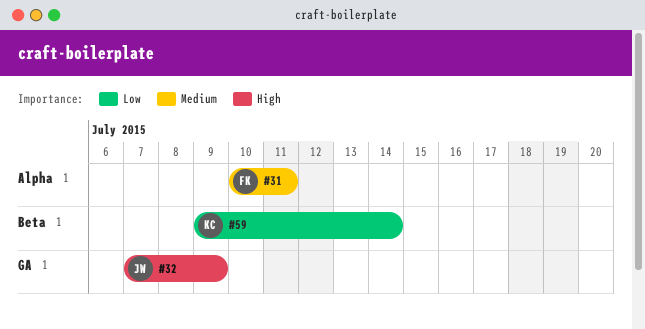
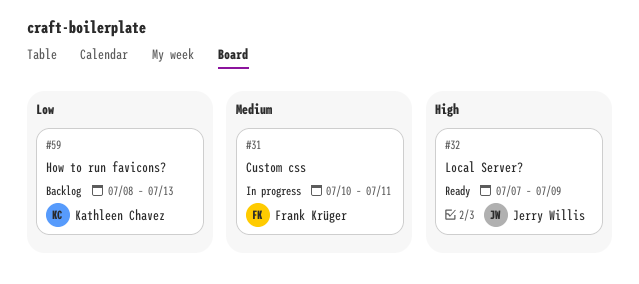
#59, start: Jul 9 -> Jul 8
#59, due: Jul 14 -> Jul 13

